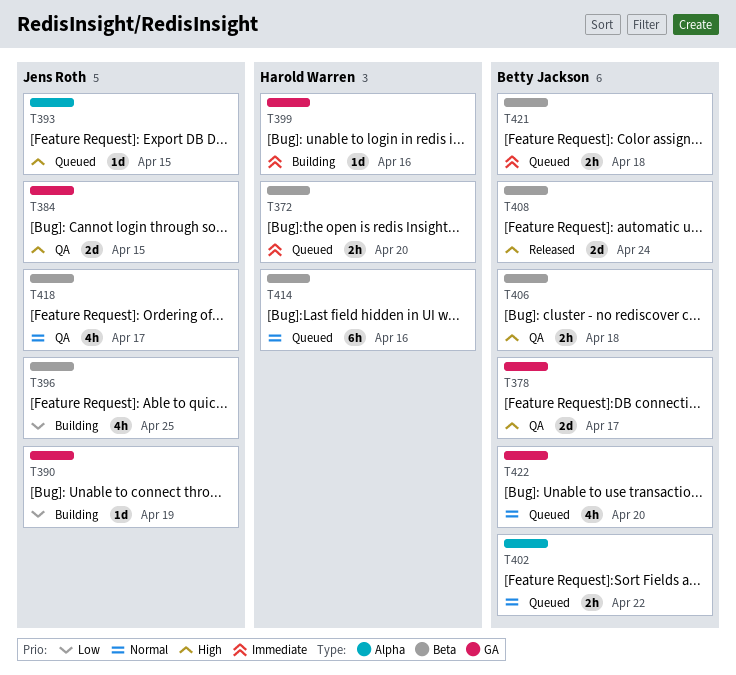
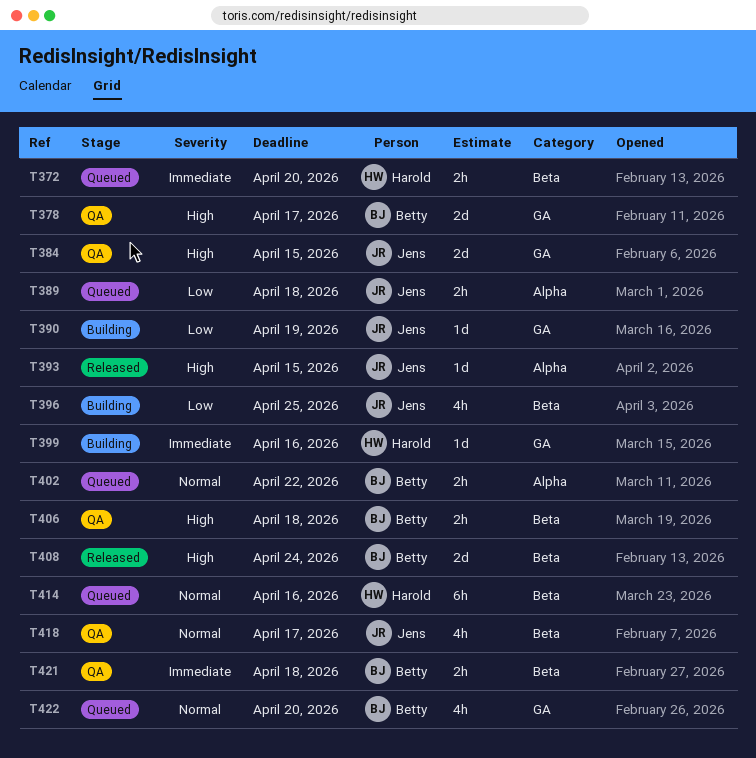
T389: none -> present
T393, status: Queued -> Released
T421, status: Queued -> QA

